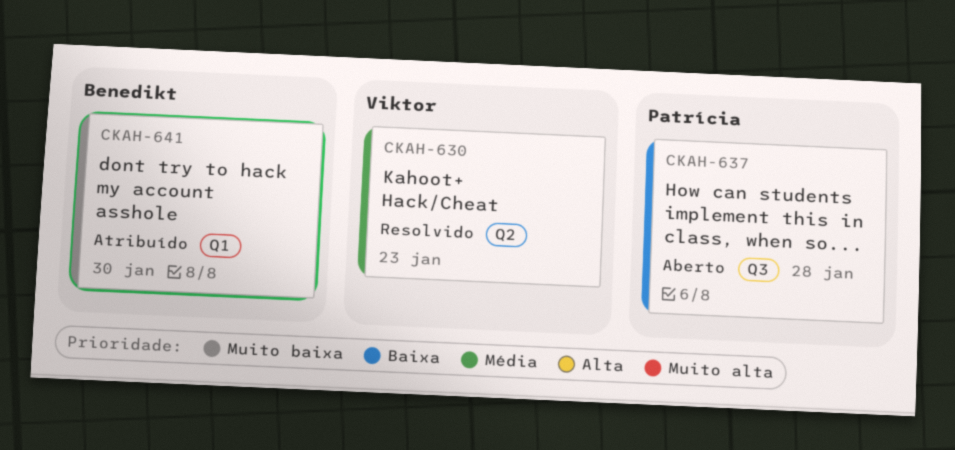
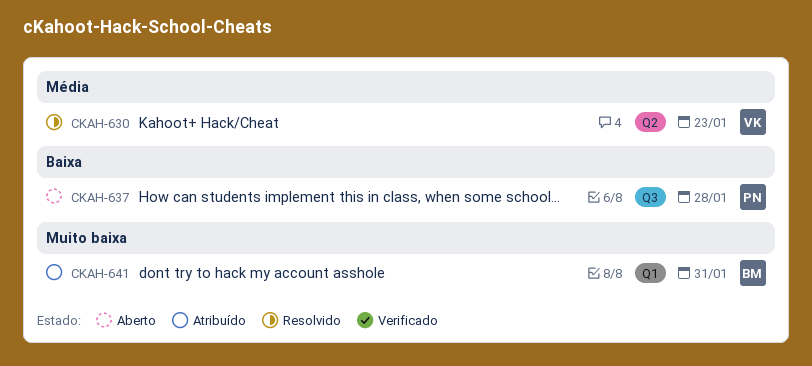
CKAH-641, due: Jan 30 -> Jan 31

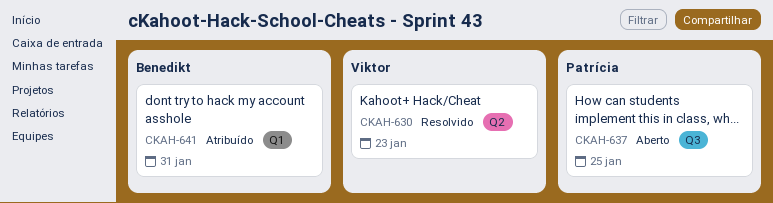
CKAH-637, due: Jan 28 -> Jan 25

